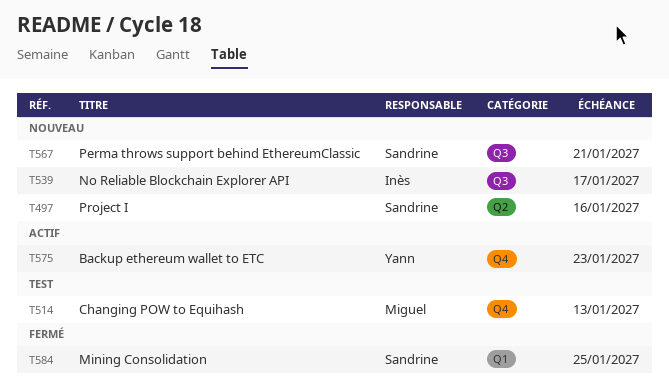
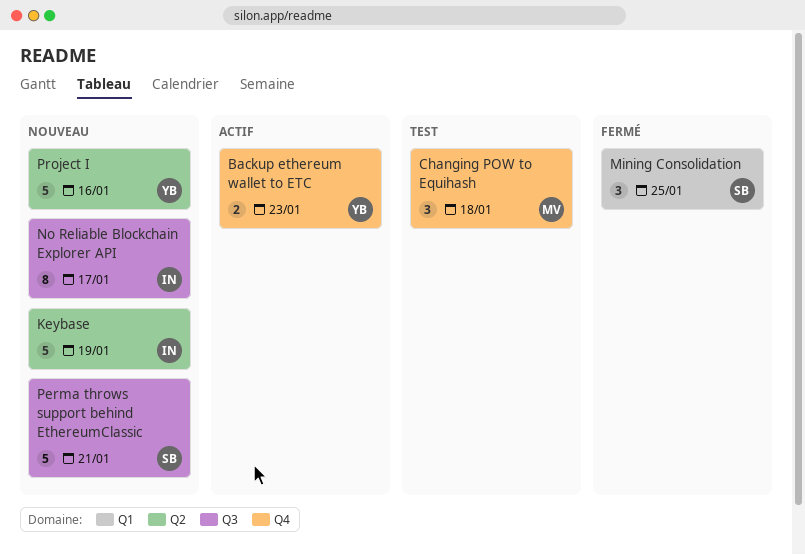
Changing POW to Equihash, due: Jan 13 -> Jan 18
Keybase: none -> present
Project I, owner: Sandrine -> Yann

